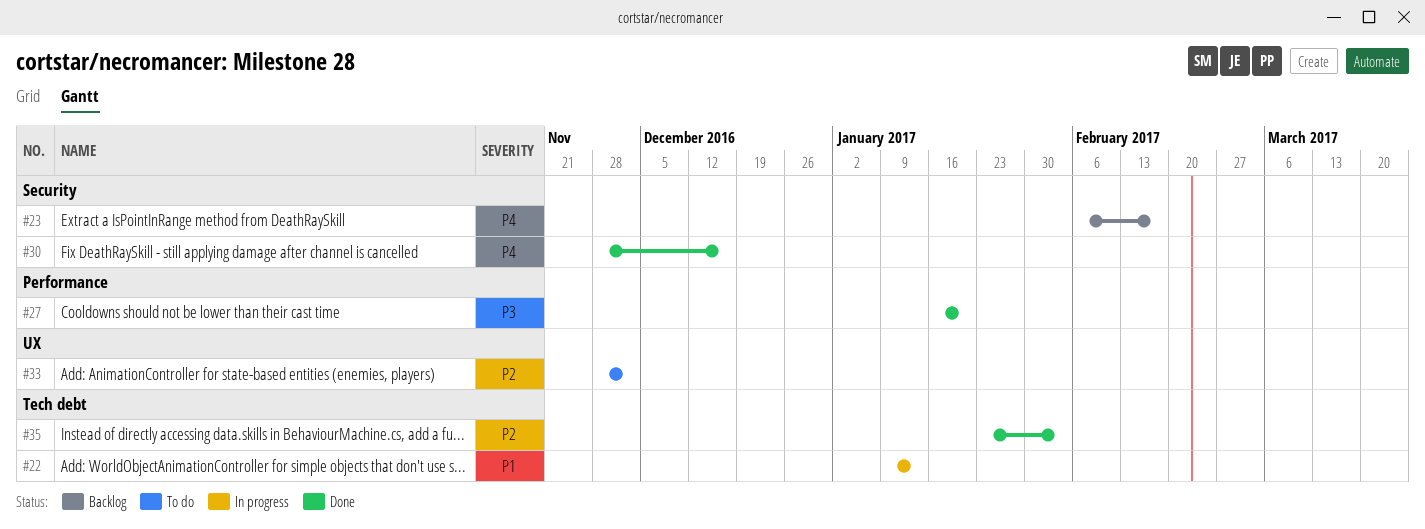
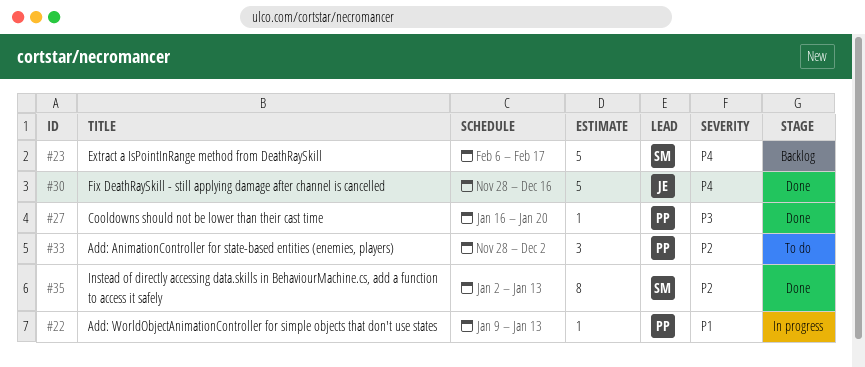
#35, start: Jan 23 -> Jan 2
#35, due: Feb 3 -> Jan 13

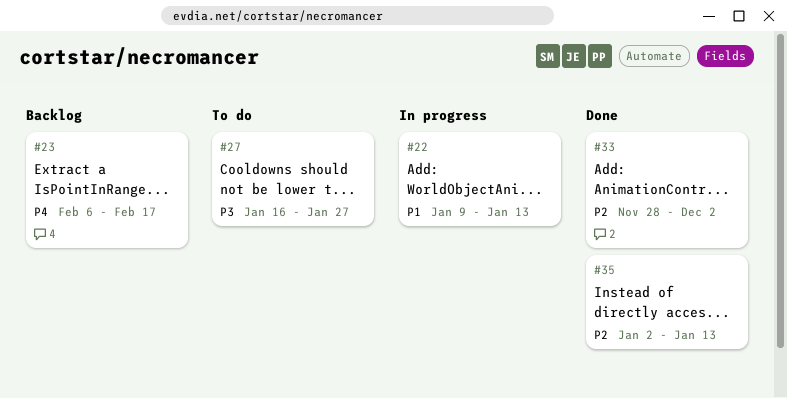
#27, status: Done -> To do
#27, due: Jan 20 -> Jan 27
#30: present -> none
#33, status: To do -> Done

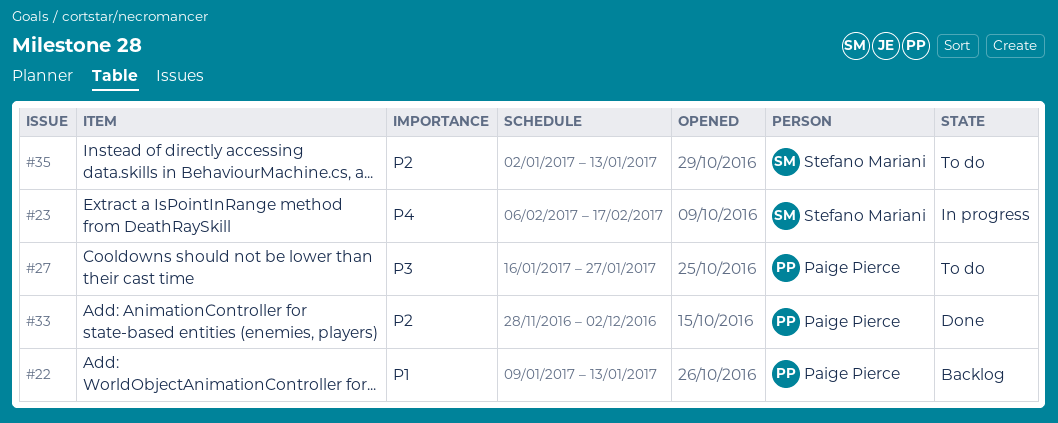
#22, status: In progress -> Backlog
#23, status: Backlog -> In progress
#35, status: Done -> To do

